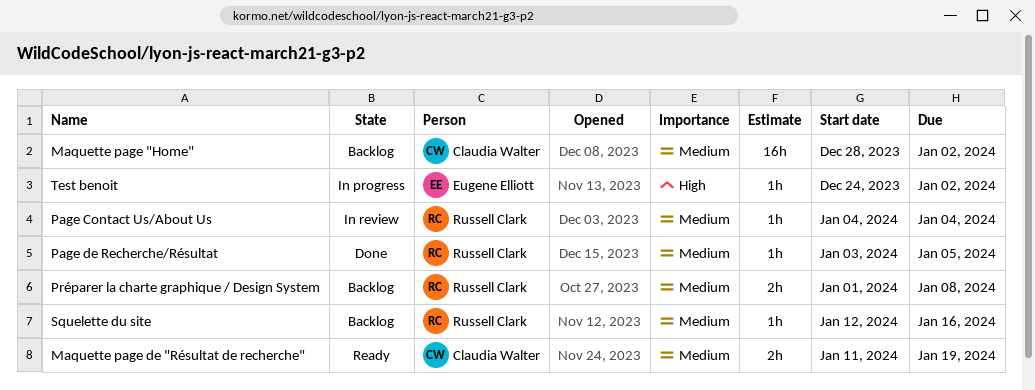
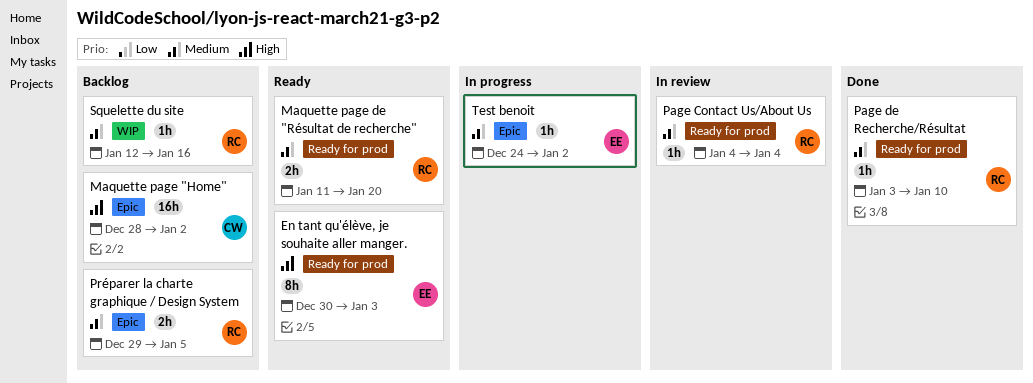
En tant qu'élève, je souhaite aller manger.: none -> present
Maquette page "Home", priority: Medium -> High
Maquette page de "Résultat de recherche", owner: Claudia Walter -> Russell Clark
Maquette page de "Résultat de recherche", due: Jan 19 -> Jan 20
Page de Recherche/Résultat, due: Jan 5 -> Jan 10
Préparer la charte graphique / Design System, start: Jan 1 -> Dec 29
Préparer la charte graphique / Design System, due: Jan 8 -> Jan 5
Test benoit, priority: High -> Medium

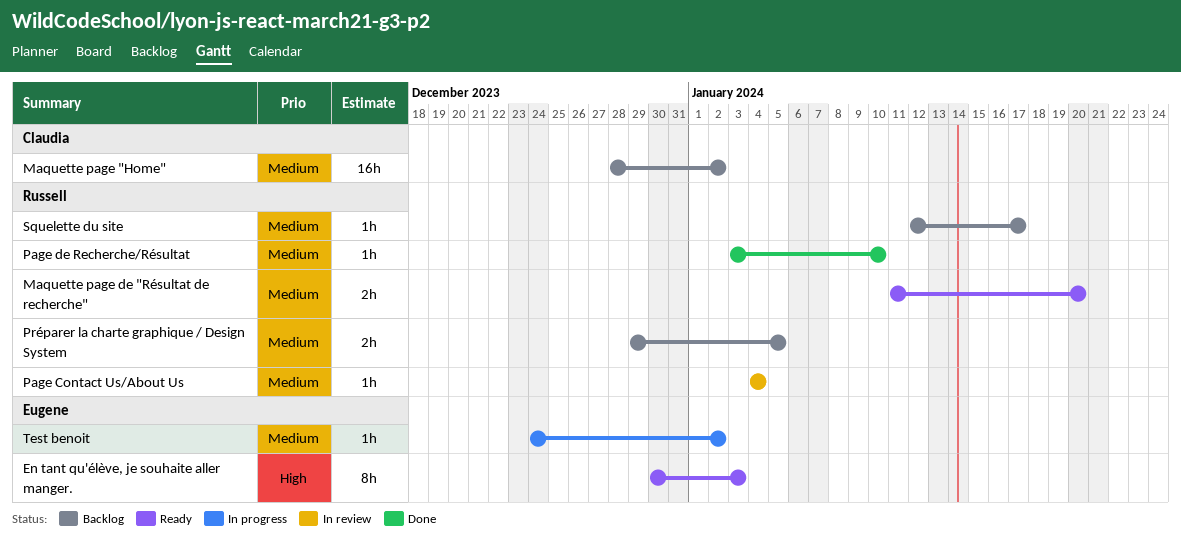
Maquette page "Home", priority: High -> Medium
Squelette du site, due: Jan 16 -> Jan 17

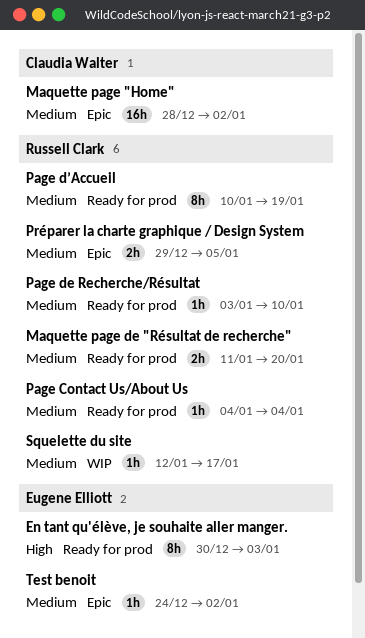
Page d’Accueil: none -> present

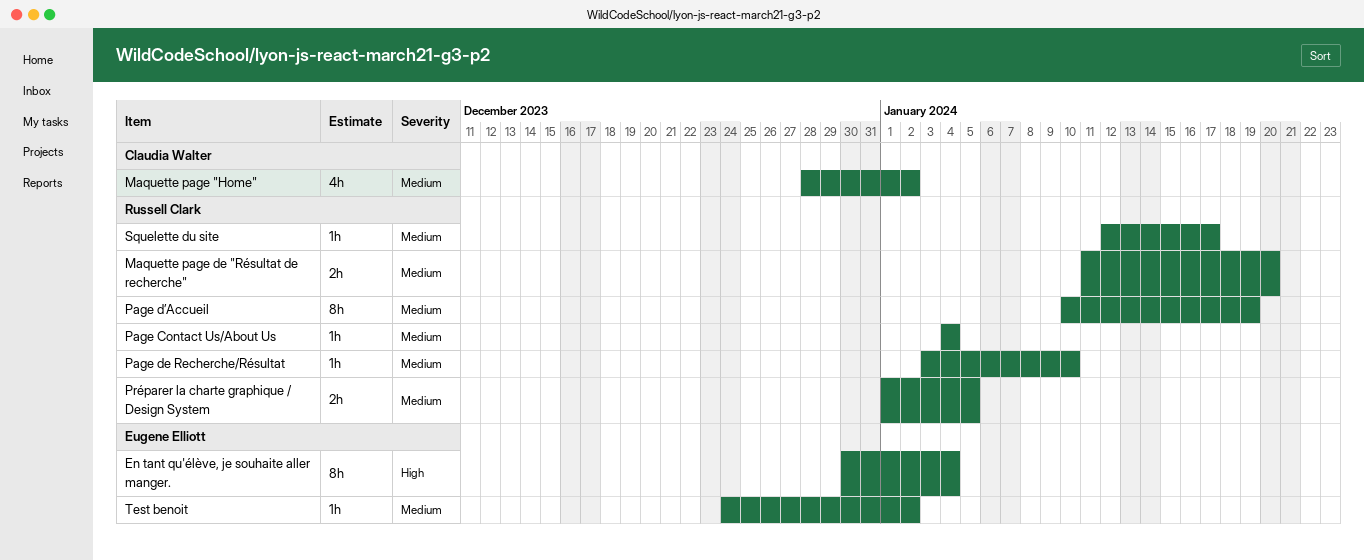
En tant qu'élève, je souhaite aller manger., due: Jan 3 -> Jan 4
Maquette page "Home", estimate: 16h -> 4h
Préparer la charte graphique / Design System, start: Dec 29 -> Jan 1

